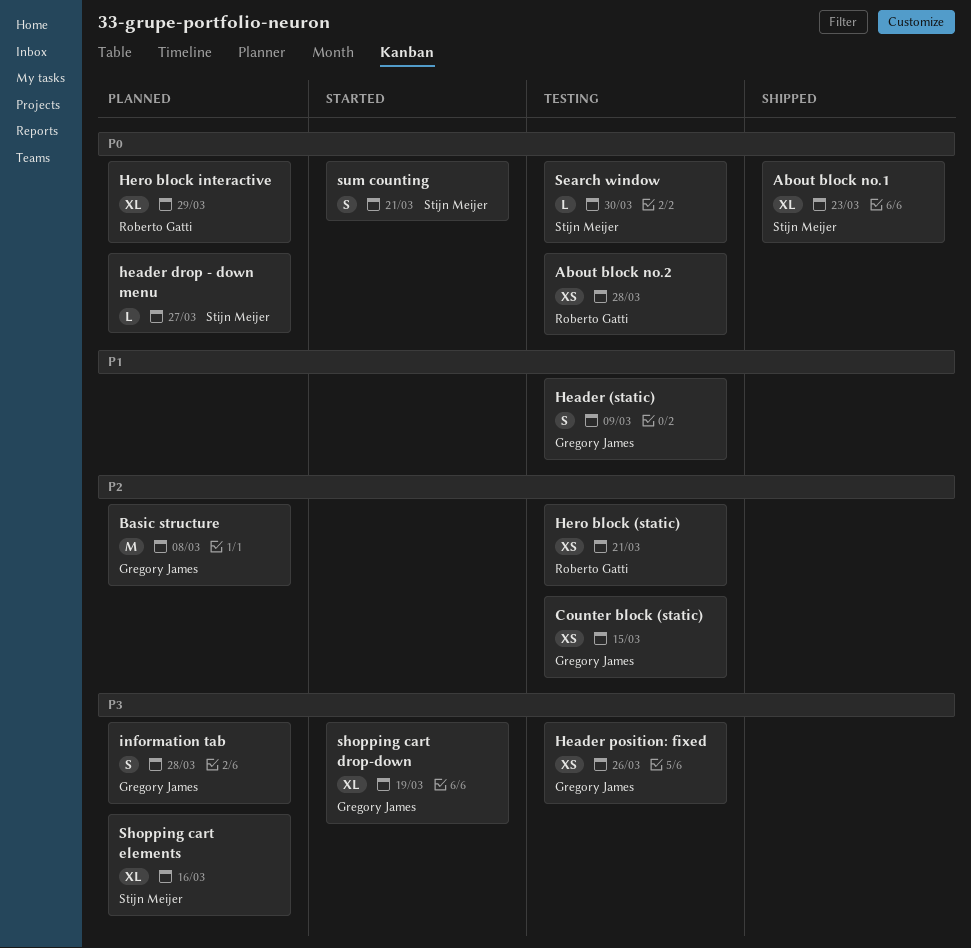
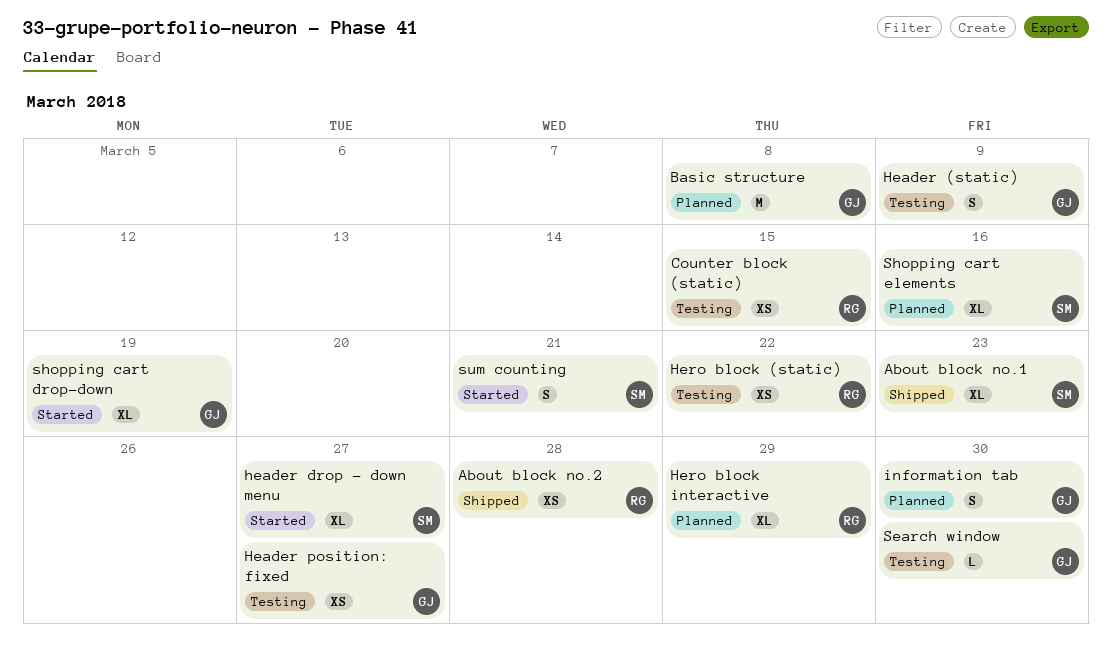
About block no.2, status: Testing -> Shipped
Counter block (static), owner: Gregory James -> Roberto Gatti
header drop - down menu, status: Planned -> Started
header drop - down menu, estimate: L -> XL
Header position: fixed, due: Mar 26 -> Mar 27
Hero block (static), due: Mar 21 -> Mar 22
information tab, due: Mar 28 -> Mar 30
Search window, owner: Stijn Meijer -> Gregory James

